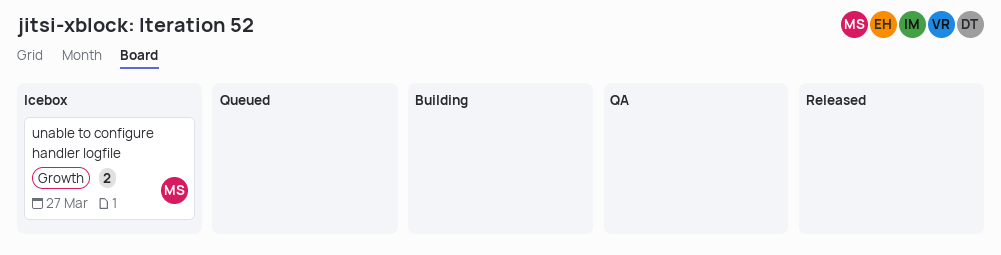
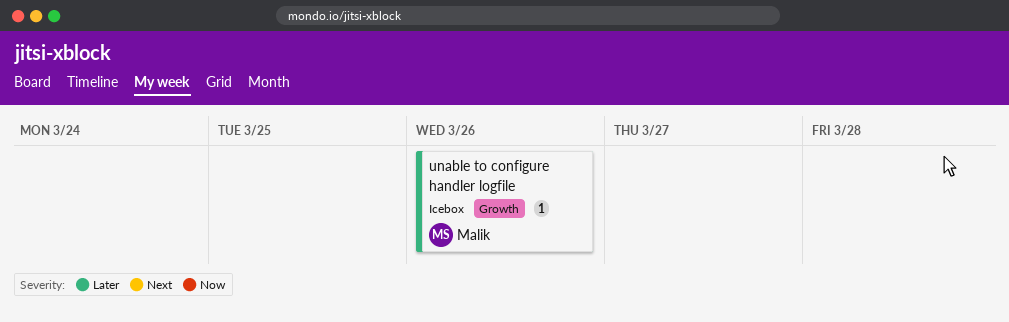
unable to configure handler logfile, estimate: 2 -> 1
unable to configure handler logfile, due: Mar 27 -> Mar 26

